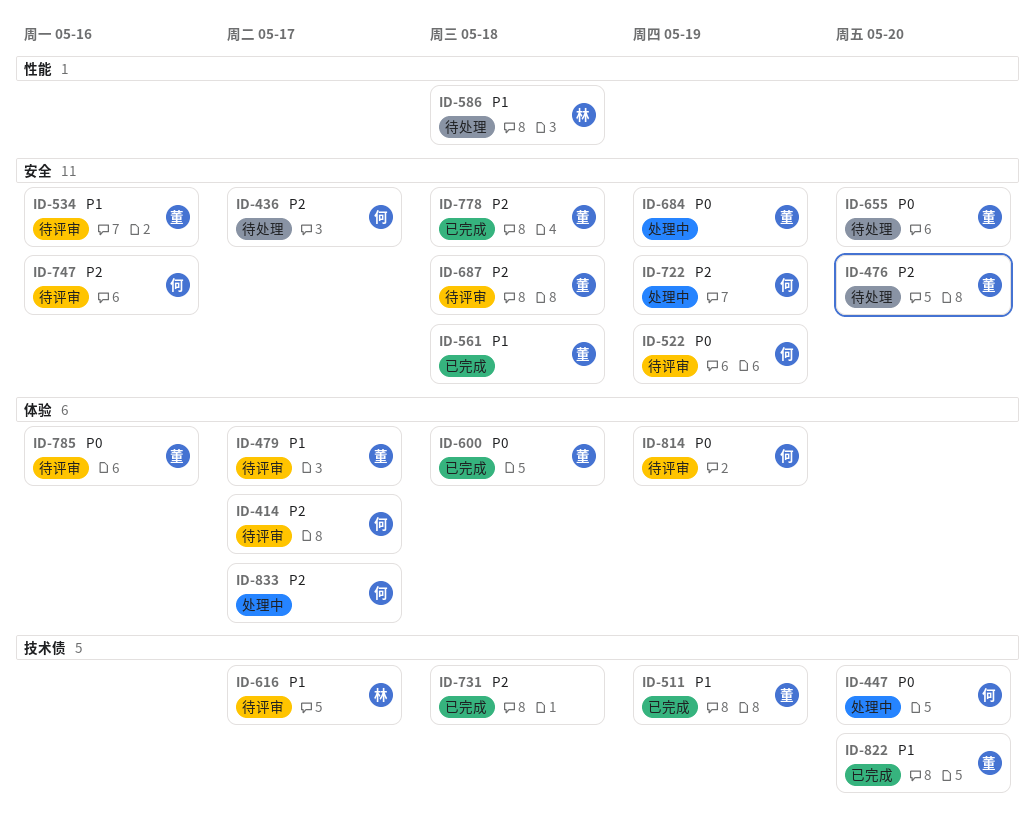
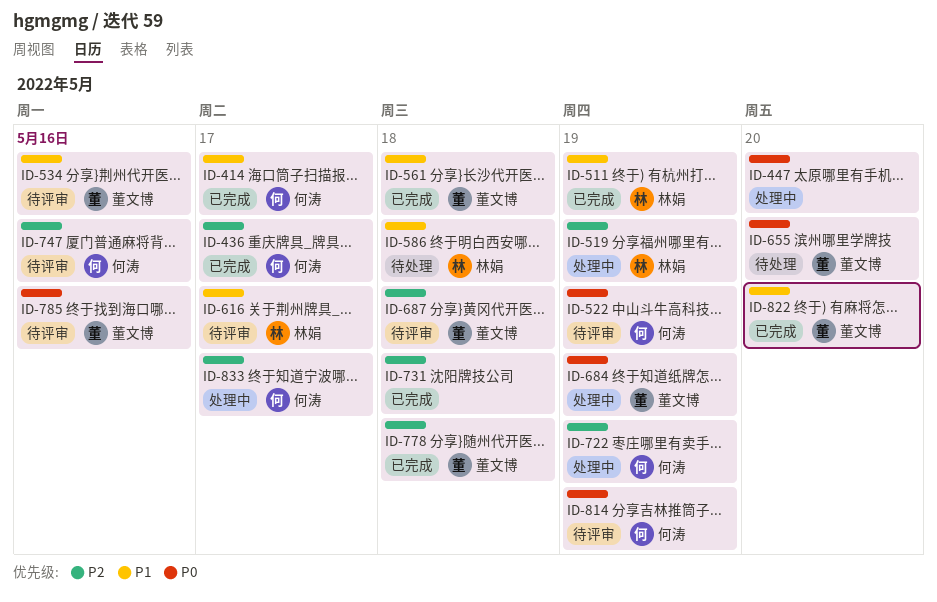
ID-414, status: 待评审 -> 已完成
ID-414, priority: P2 -> P1
ID-436, status: 待处理 -> 已完成
ID-447, owner: 何涛 -> none
ID-476: present -> none
ID-479: present -> none
ID-511, owner: 董文博 -> 林娟
ID-519: none -> present
ID-600: present -> none

